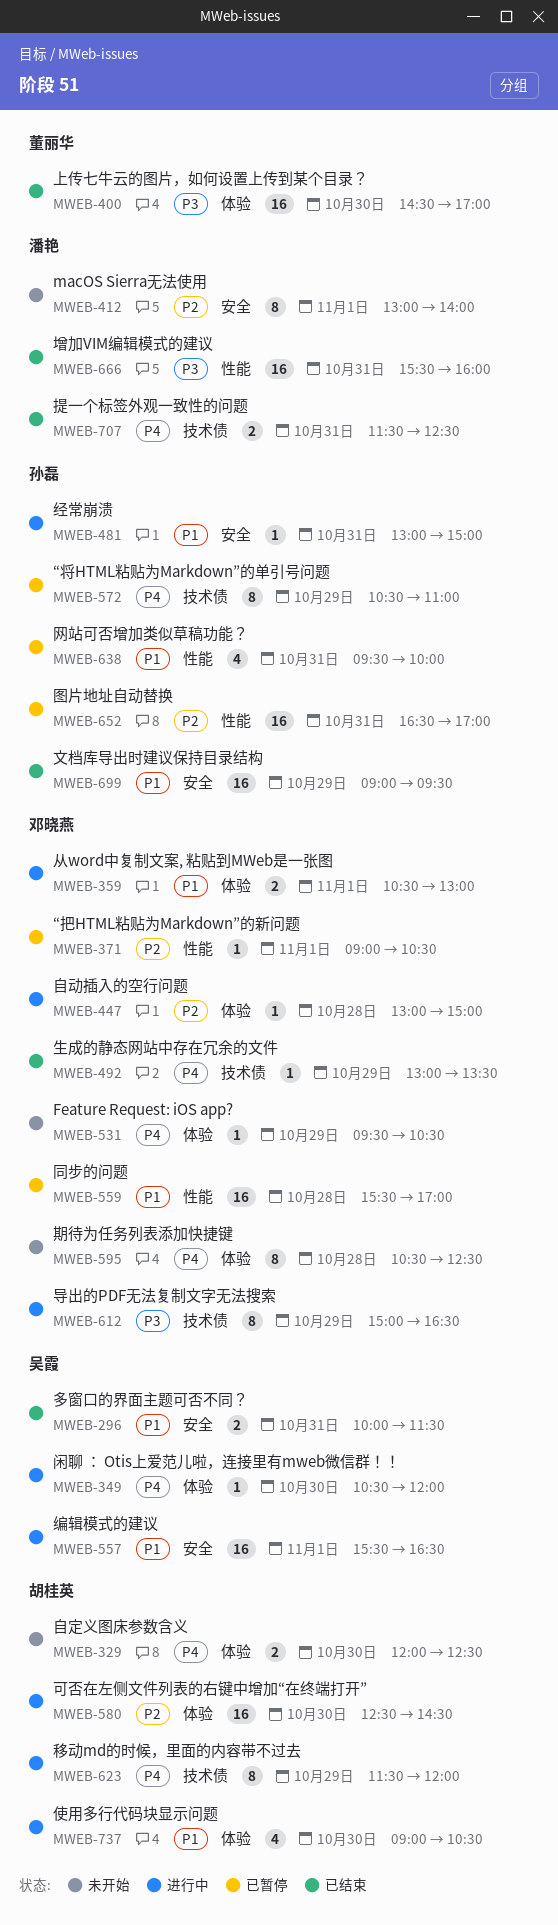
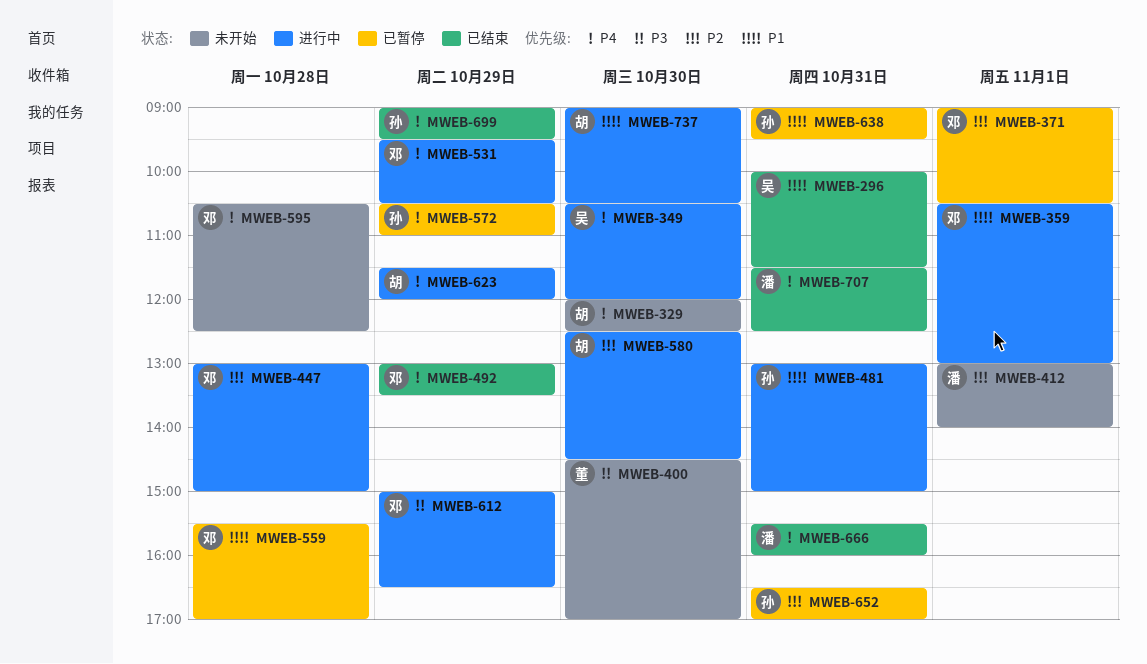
MWEB-400, status: 已结束 -> 未开始
MWEB-531, status: 未开始 -> 进行中
MWEB-557: present -> none
MWEB-638, begins: 09:30 -> 09:00
MWEB-638, ends: 10:00 -> 09:30
MWEB-666, priority: P3 -> P4
MWEB-699, priority: P1 -> P4

